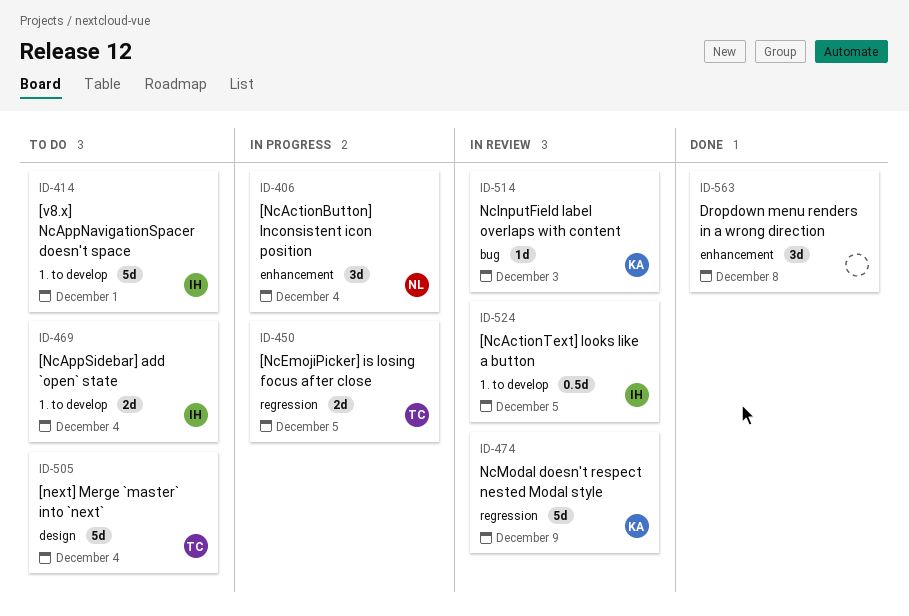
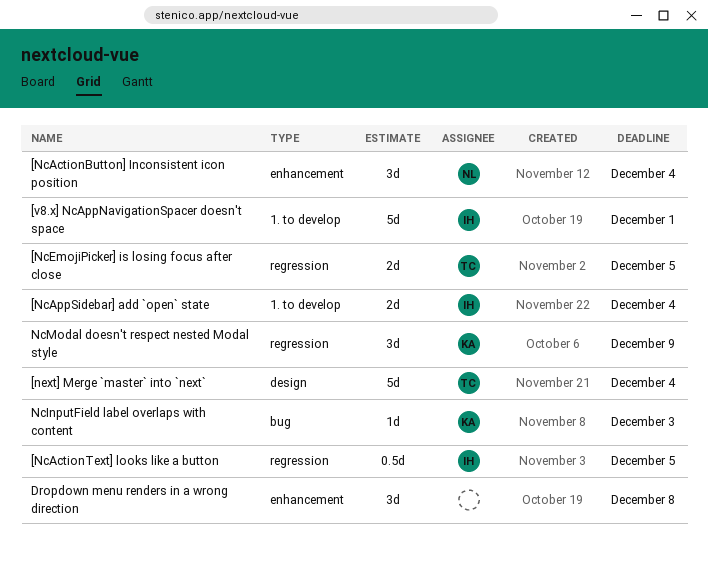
[NcActionText] looks like a button, label: 1. to develop -> regression
NcModal doesn't respect nested Modal style, estimate: 5d -> 3d

